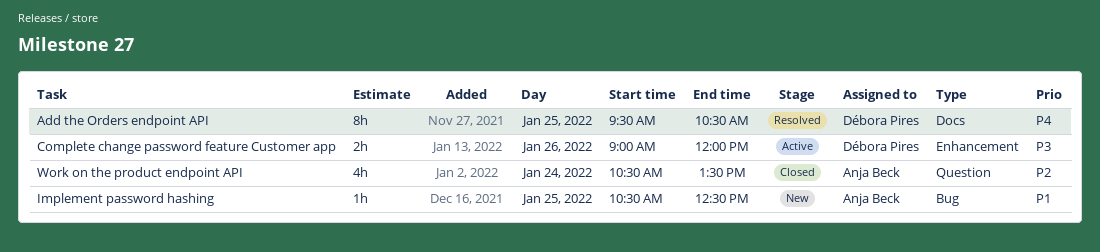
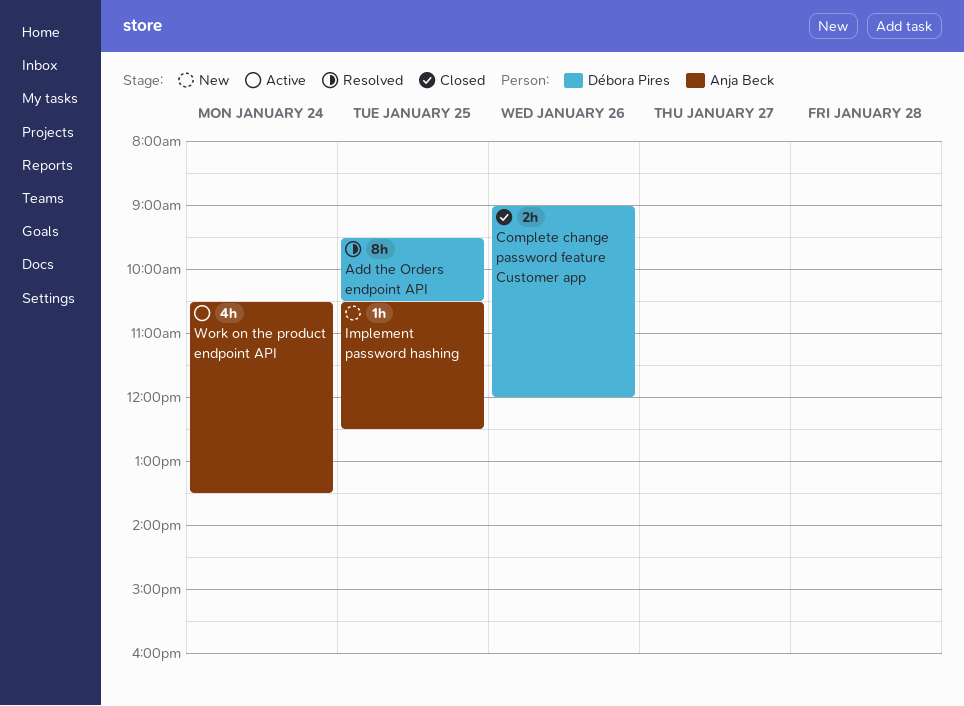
Complete change password feature Customer app, status: Active -> Closed
Work on the product endpoint API, status: Closed -> Active

